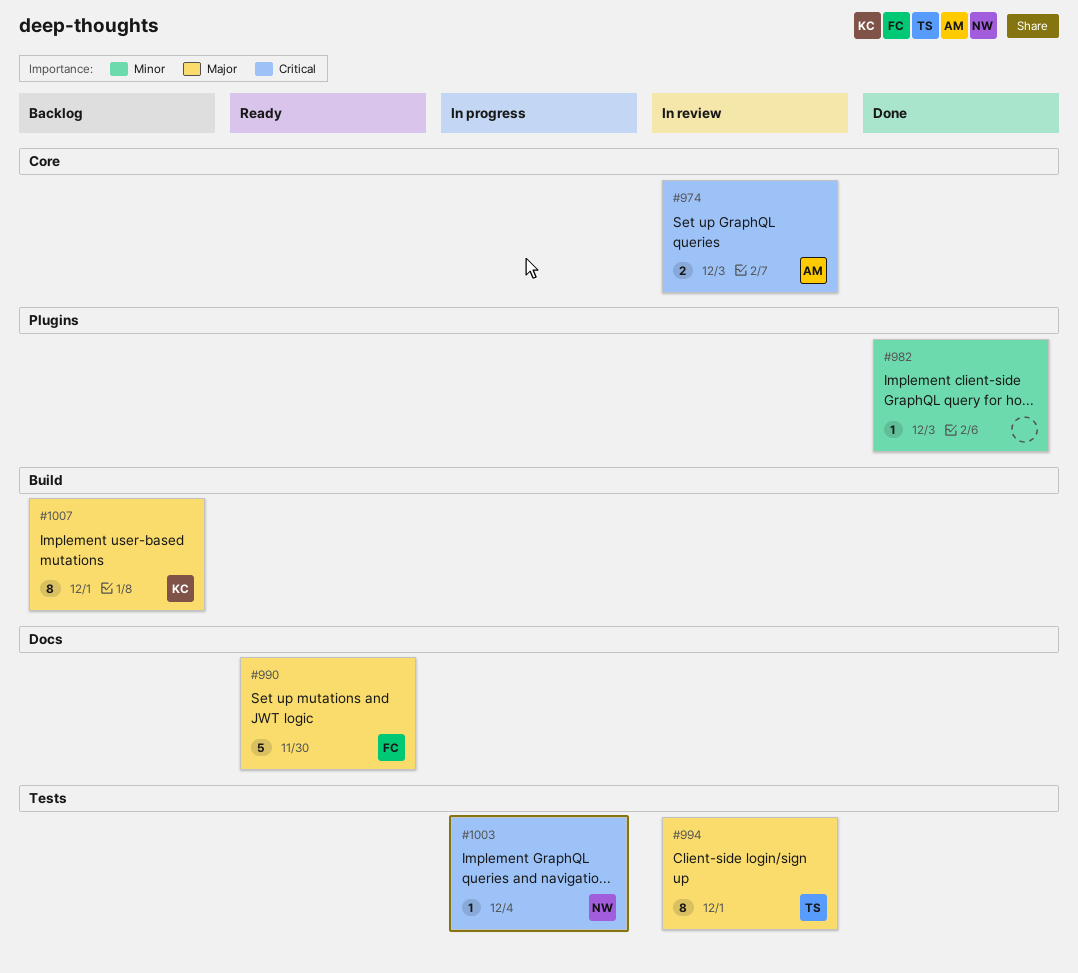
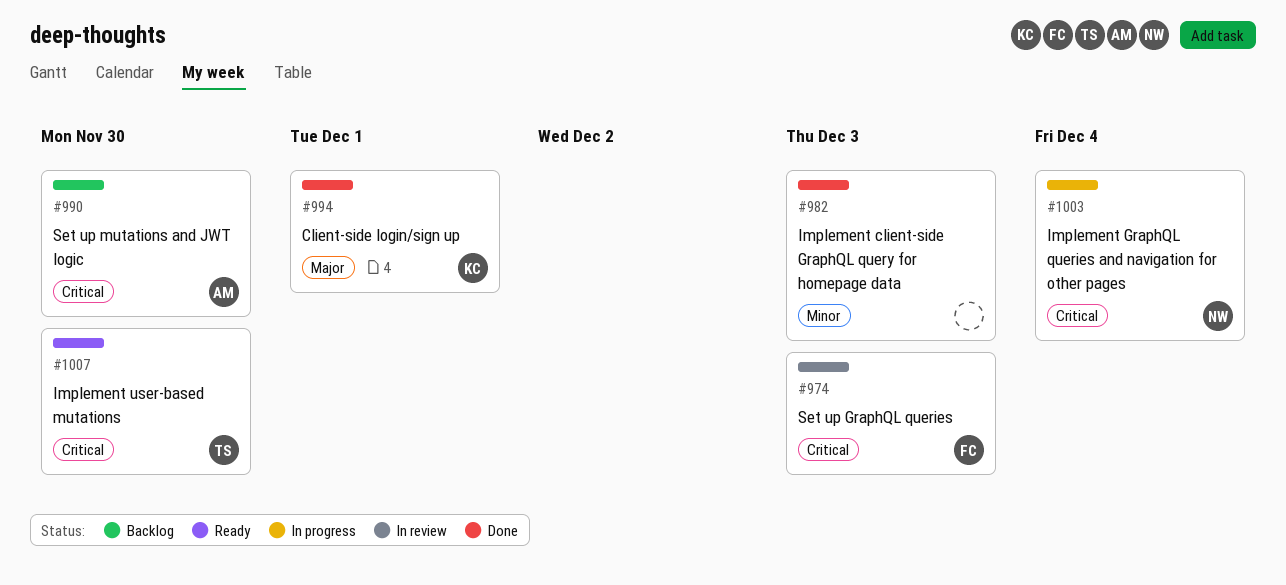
#974, owner: AM -> FC
#990, status: Ready -> Backlog
#990, owner: FC -> AM
#990, priority: Major -> Critical
#994, status: In review -> Done
#994, owner: TS -> KC
#1007, status: Backlog -> Ready
#1007, owner: KC -> TS
#1007, priority: Major -> Critical
#1007, due: Dec 1 -> Nov 30

